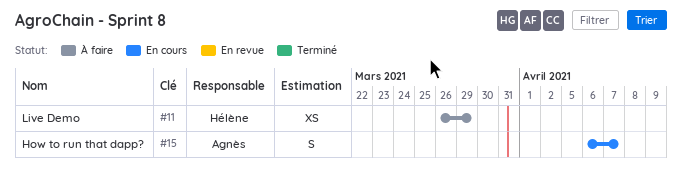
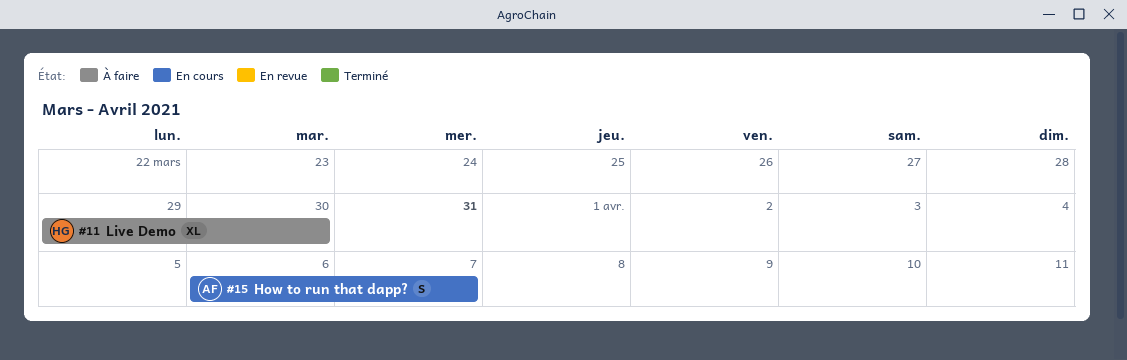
#11, estimate: XS -> XL
#11, start: Mar 26 -> Mar 29
#11, due: Mar 29 -> Mar 30

